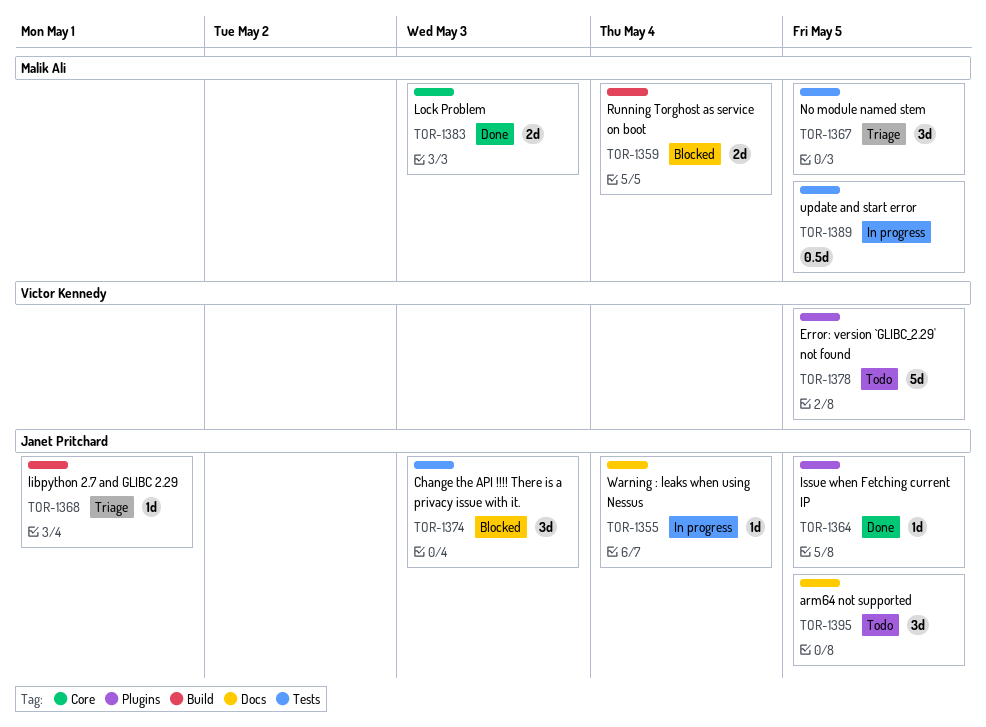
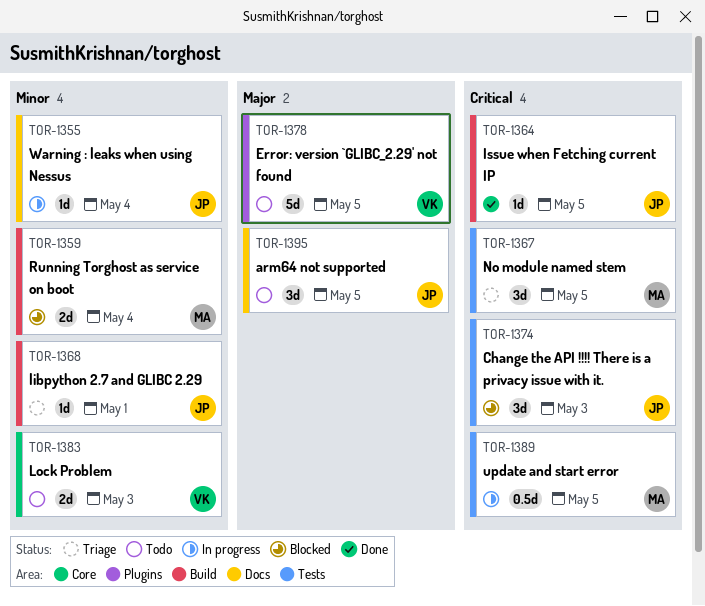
TOR-1364, label: Plugins -> Build
TOR-1383, status: Done -> Todo
TOR-1383, owner: Malik Ali -> Victor Kennedy

